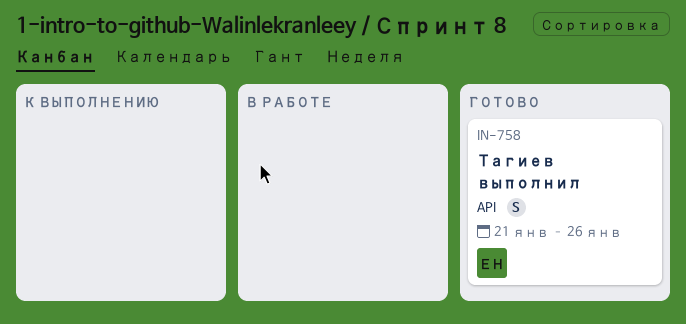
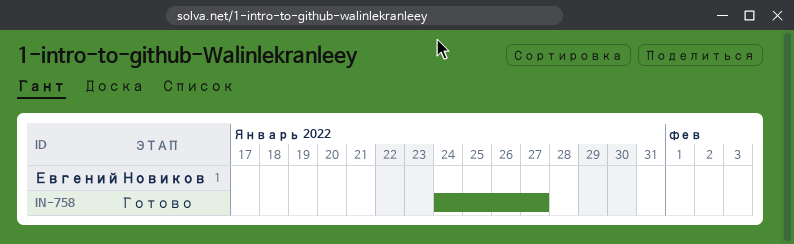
IN-758, start: Jan 21 -> Jan 24
IN-758, due: Jan 26 -> Jan 27

